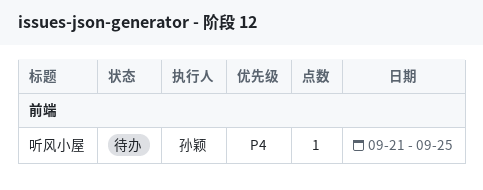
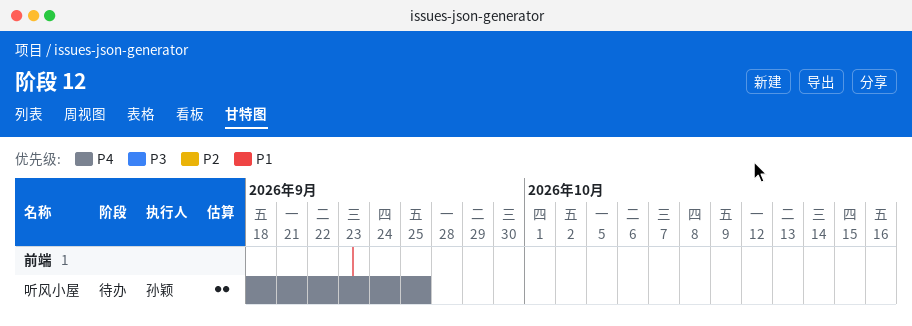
听风小屋, estimate: 1 -> 2
听风小屋, start: Sep 21 -> Sep 18

